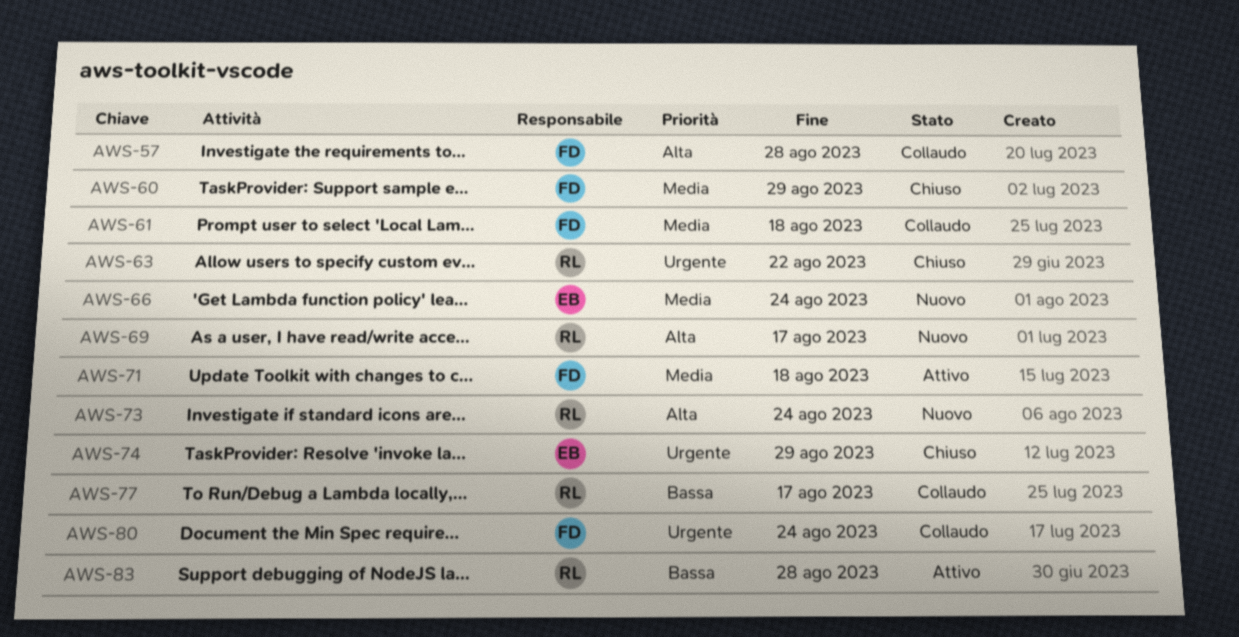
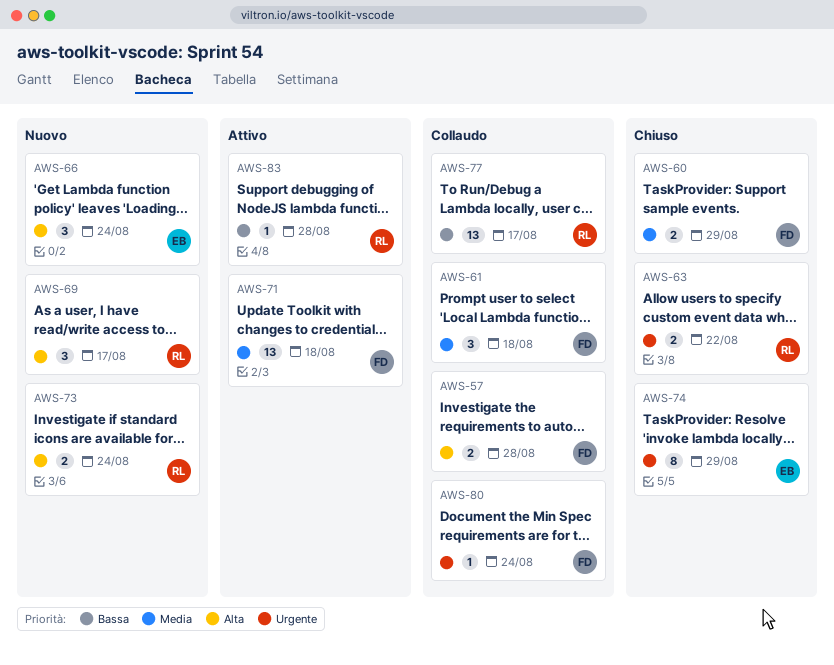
AWS-66, priority: Media -> Alta

